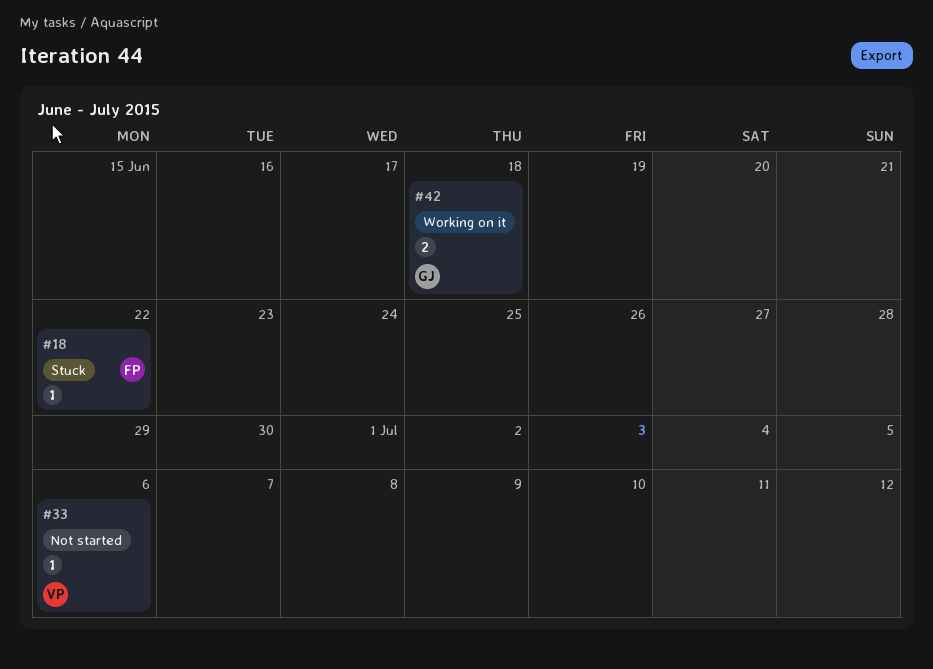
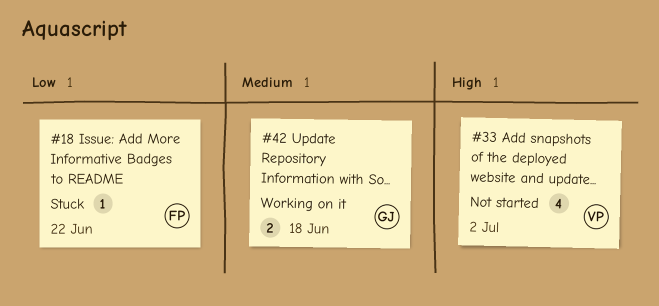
#33, estimate: 1 -> 4
#33, due: Jul 6 -> Jul 2

